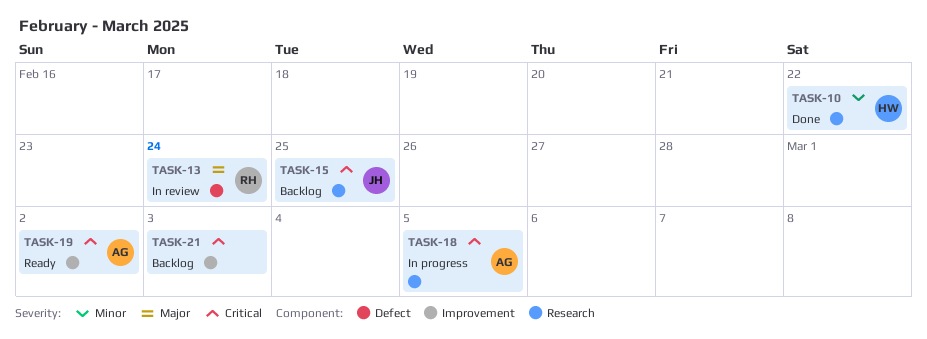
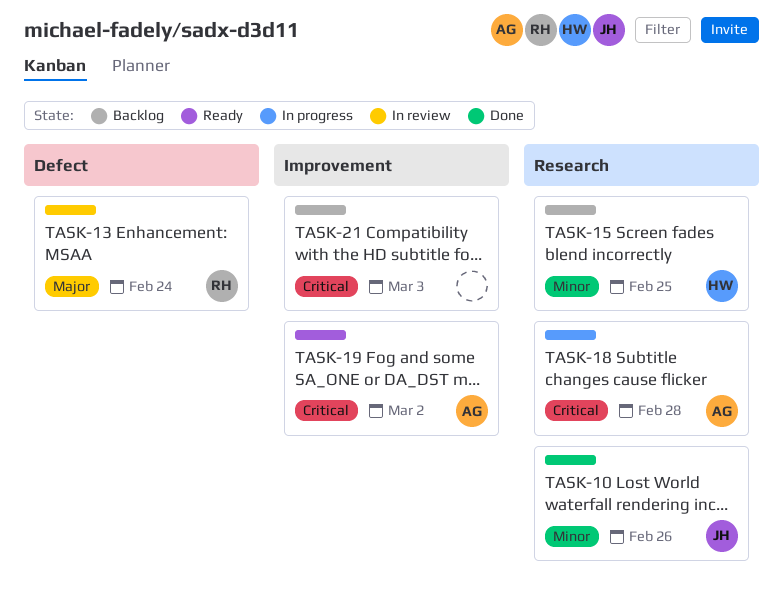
TASK-10, owner: HW -> JH
TASK-10, due: Feb 22 -> Feb 26
TASK-15, owner: JH -> HW
TASK-15, priority: Critical -> Minor
TASK-18, due: Mar 5 -> Feb 28

